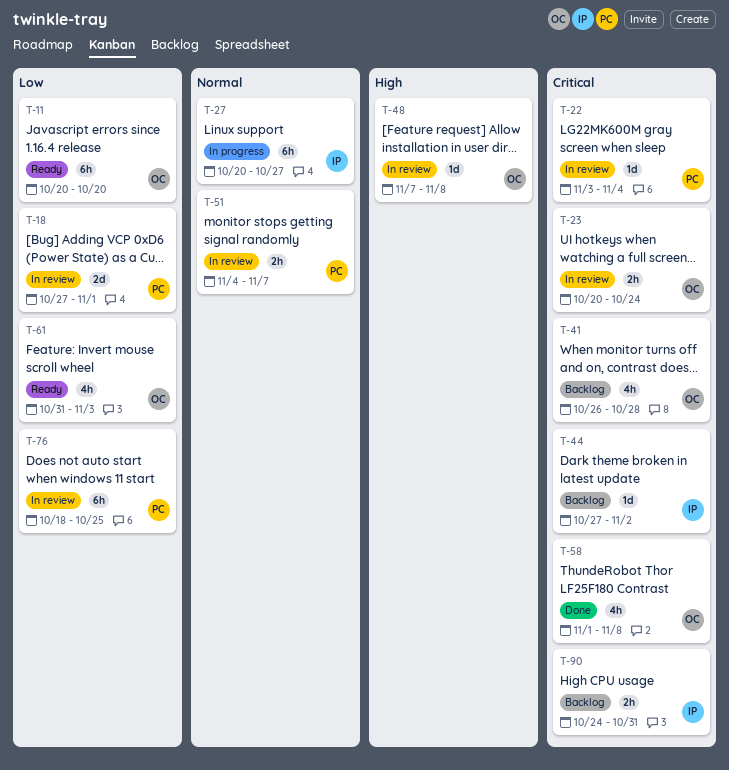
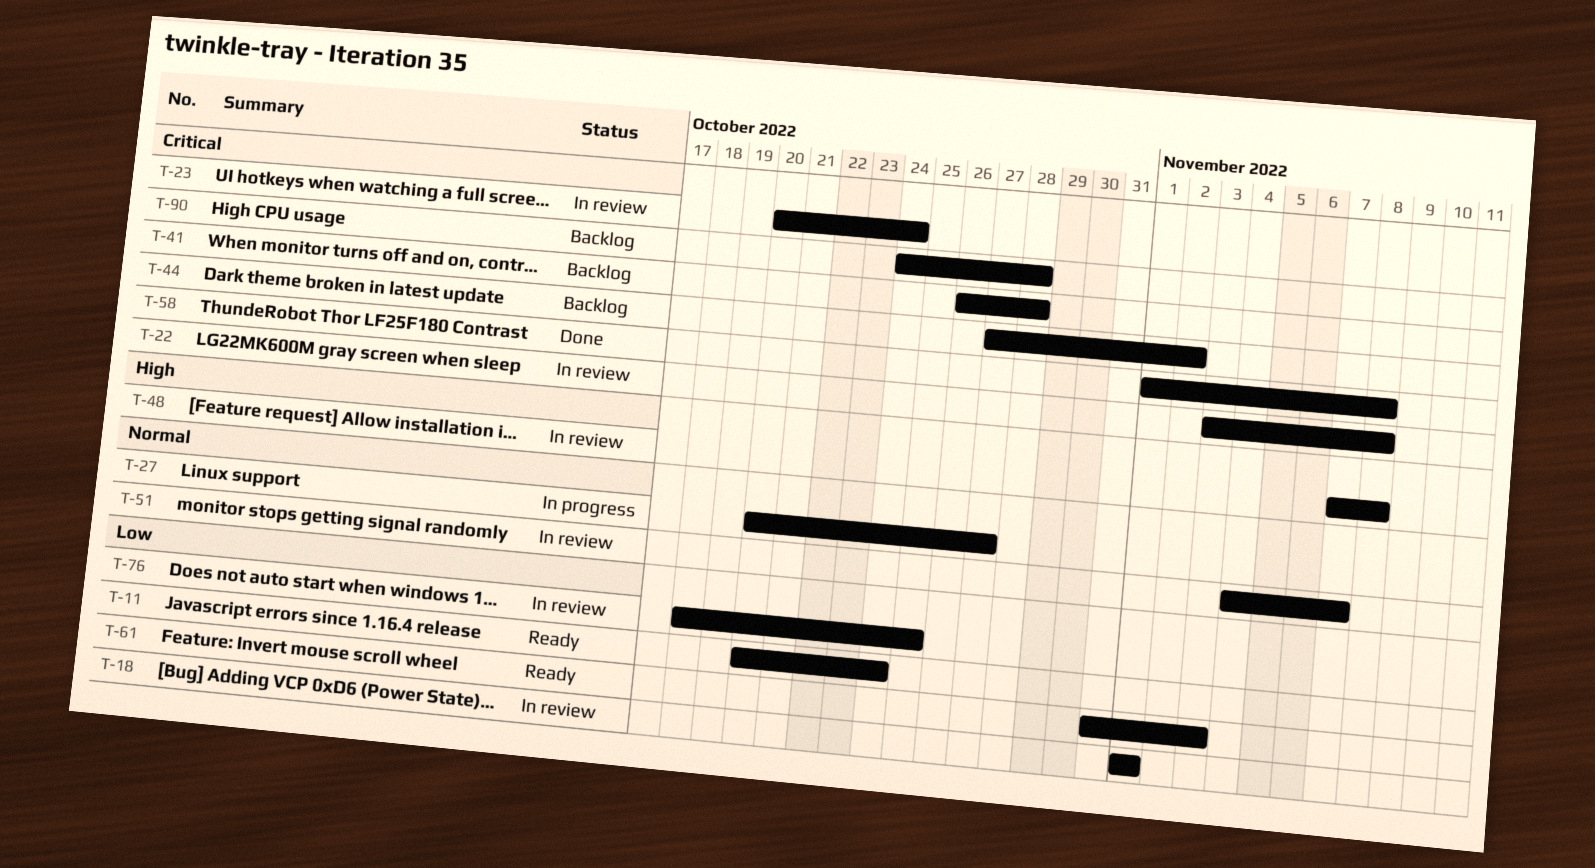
T-11, due: Oct 20 -> Oct 24
T-18, start: Oct 27 -> Nov 1
T-22, due: Nov 4 -> Nov 8
T-90, due: Oct 31 -> Oct 28

